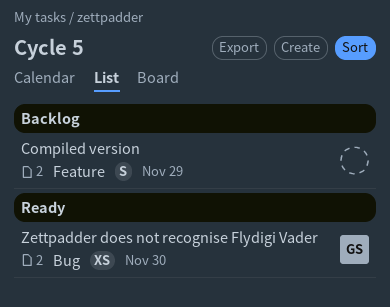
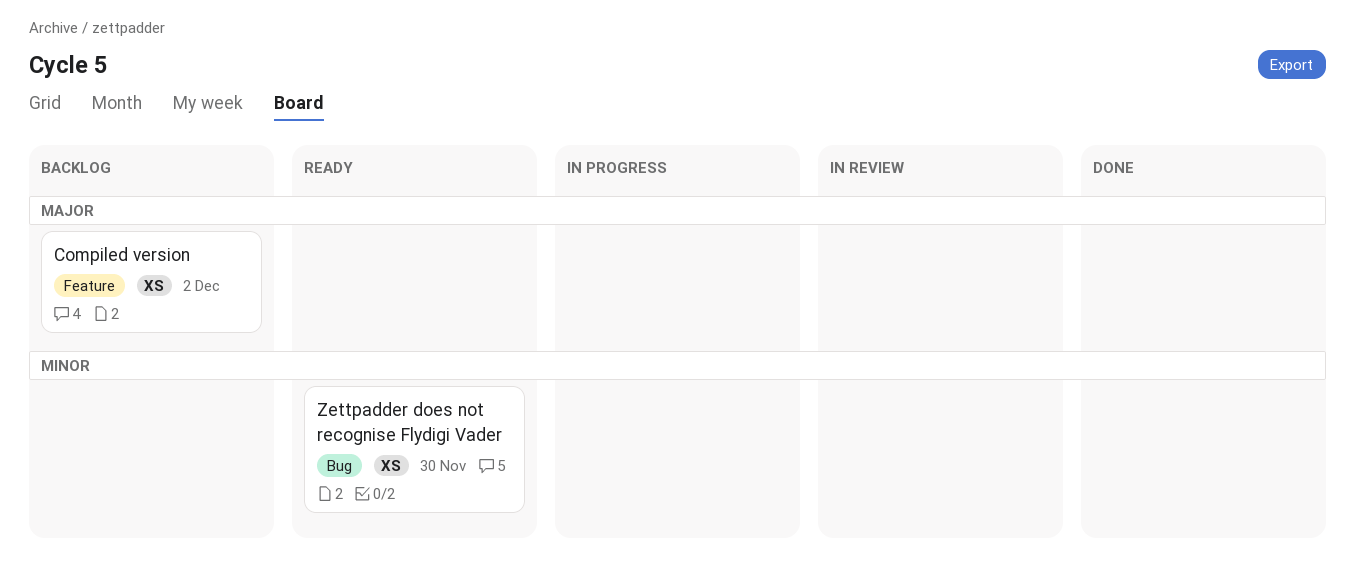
Compiled version, estimate: S -> XS
Compiled version, due: Nov 29 -> Dec 2

